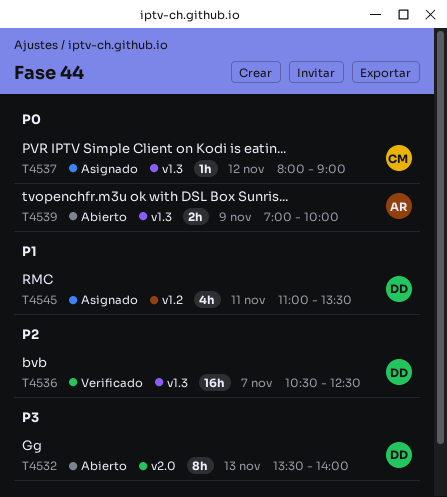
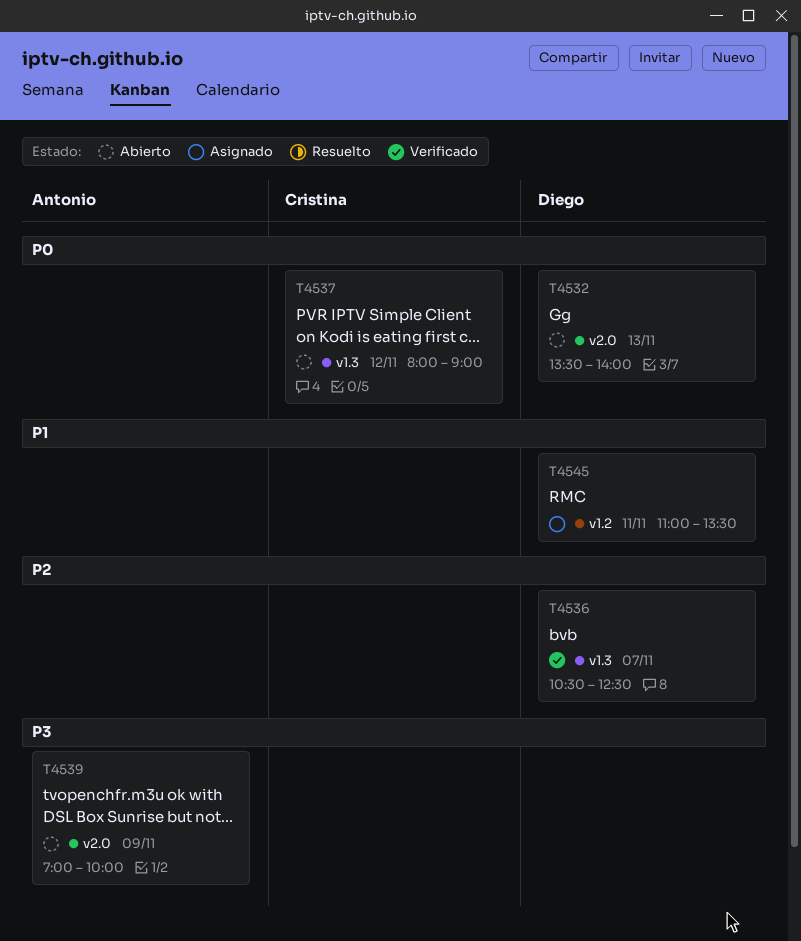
T4532, priority: P3 -> P0
T4537, status: Asignado -> Abierto
T4539, priority: P0 -> P3
T4539, label: v1.3 -> v2.0

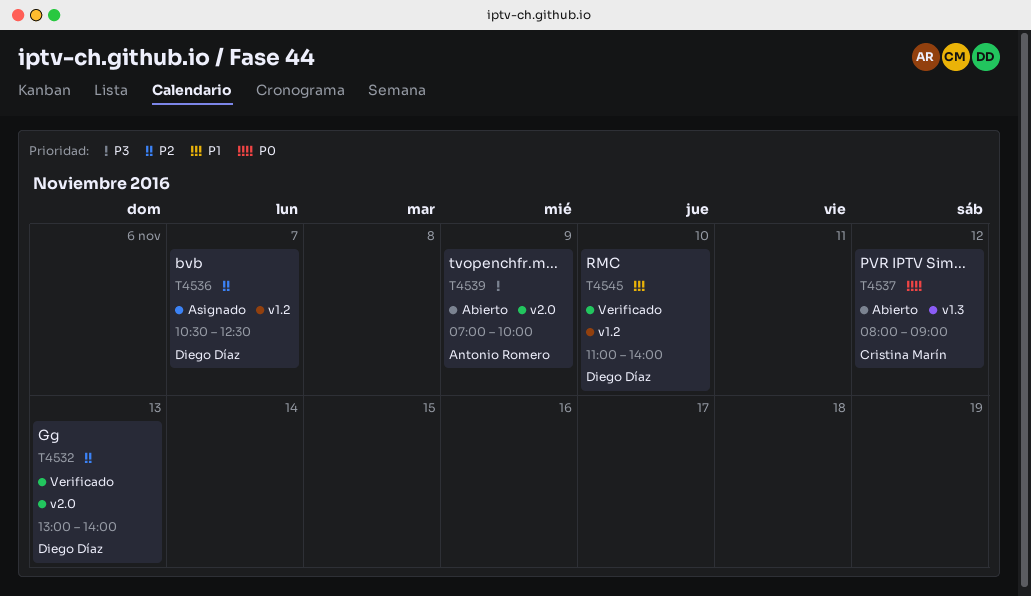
T4532, status: Abierto -> Verificado
T4532, priority: P0 -> P2
T4532, begins: 13:30 -> 13:00
T4536, status: Verificado -> Asignado
T4536, label: v1.3 -> v1.2
T4545, status: Asignado -> Verificado
T4545, day: Nov 11 -> Nov 10
T4545, ends: 13:30 -> 14:00

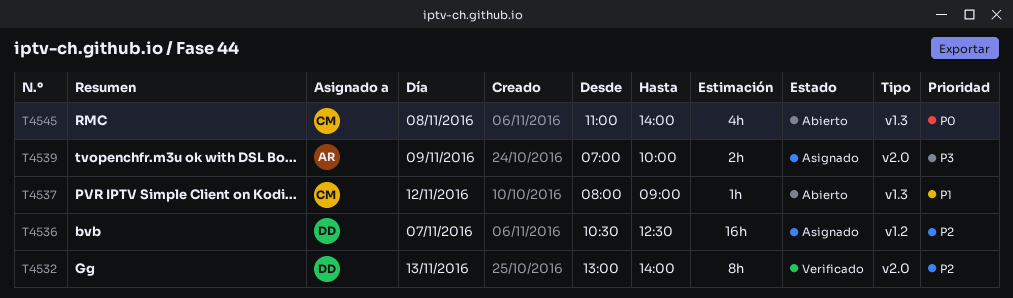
T4537, priority: P0 -> P1
T4539, status: Abierto -> Asignado
T4545, status: Verificado -> Abierto
T4545, owner: Diego Díaz -> Cristina Marín
T4545, priority: P1 -> P0
T4545, label: v1.2 -> v1.3
T4545, day: Nov 10 -> Nov 8

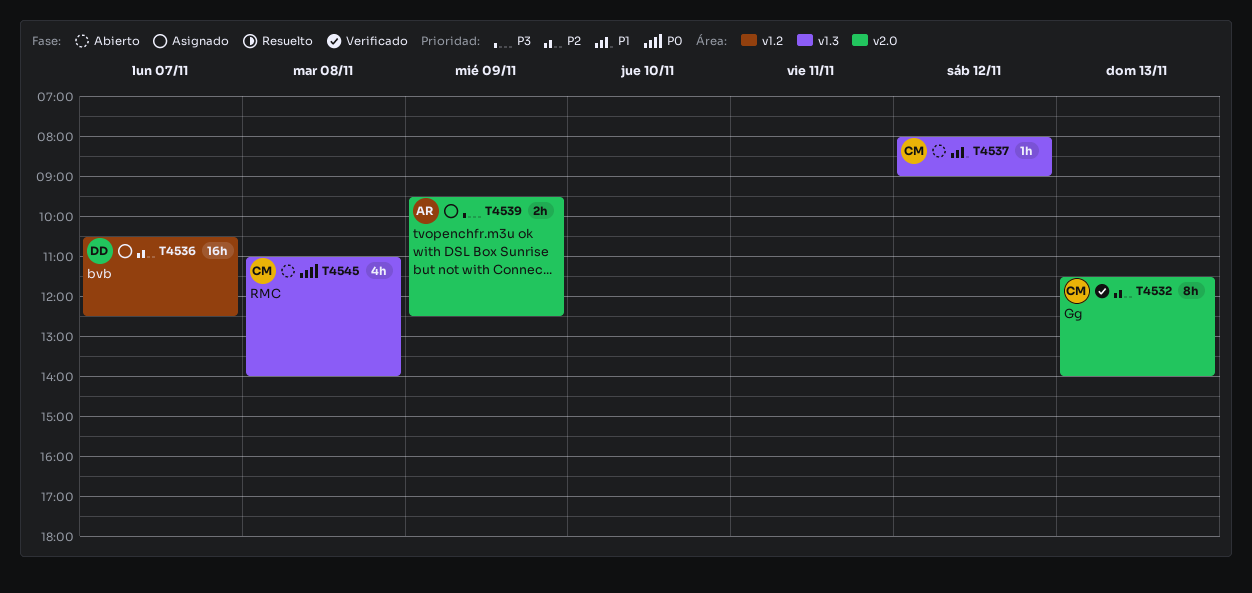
T4532, owner: DD -> CM
T4532, begins: 13:00 -> 11:30
T4539, begins: 07:00 -> 09:30
T4539, ends: 10:00 -> 12:30

